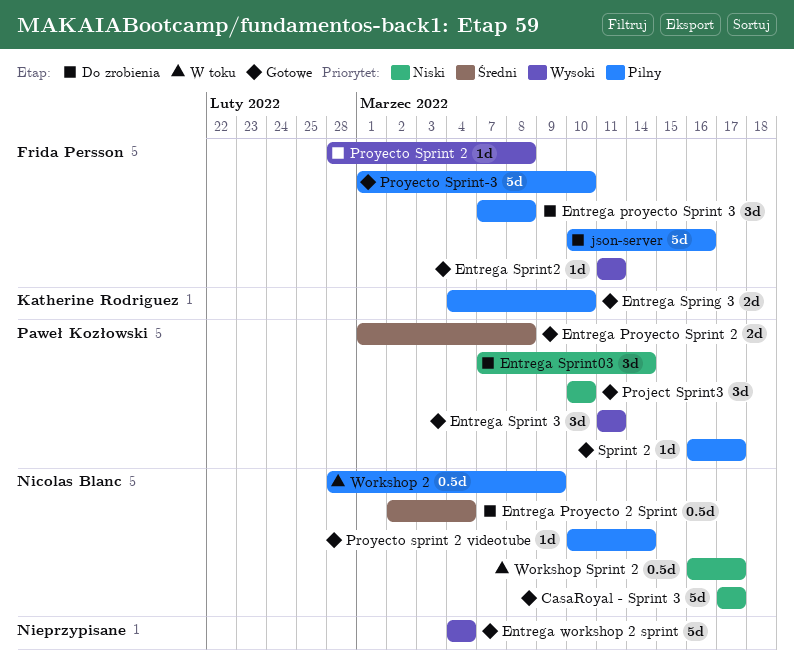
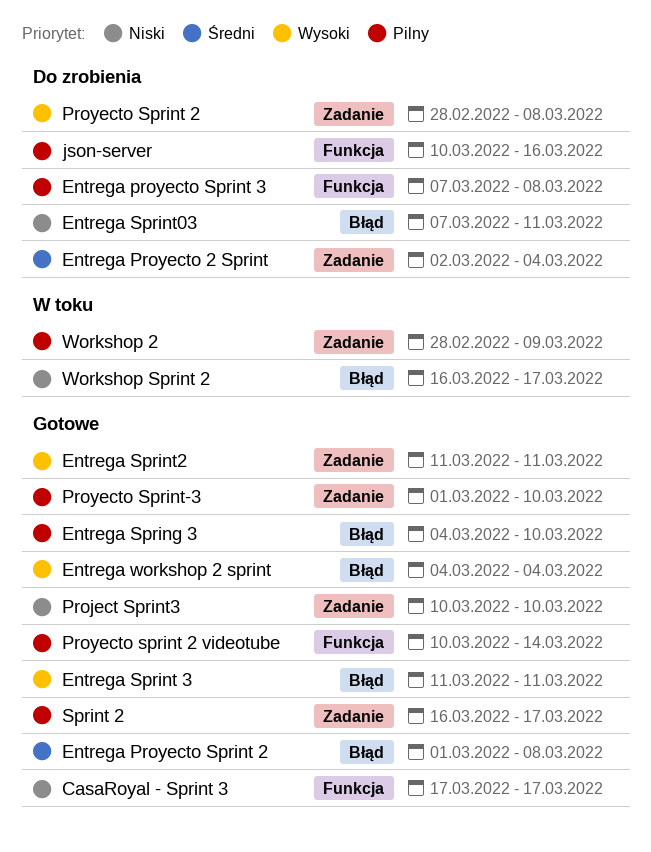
Entrega Sprint03, due: Mar 14 -> Mar 11

